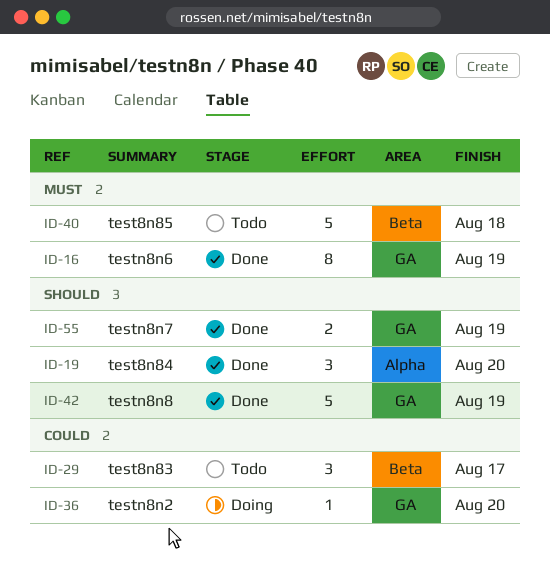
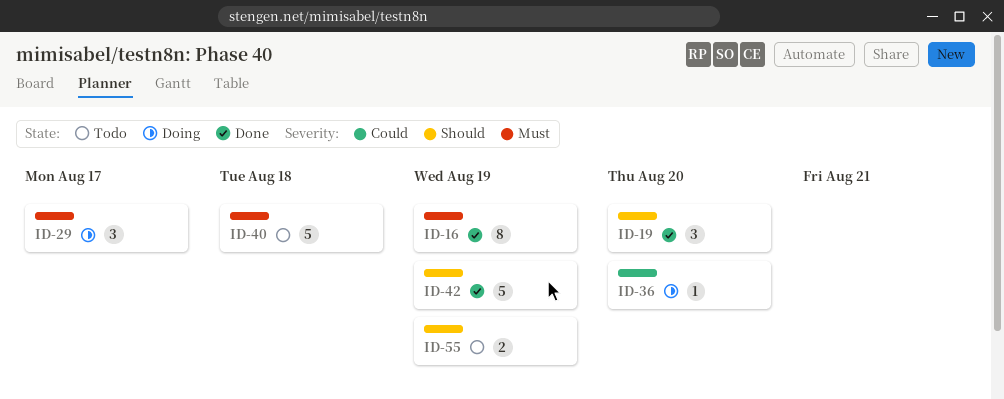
ID-29, status: Todo -> Doing
ID-29, priority: Could -> Must
ID-55, status: Done -> Todo

